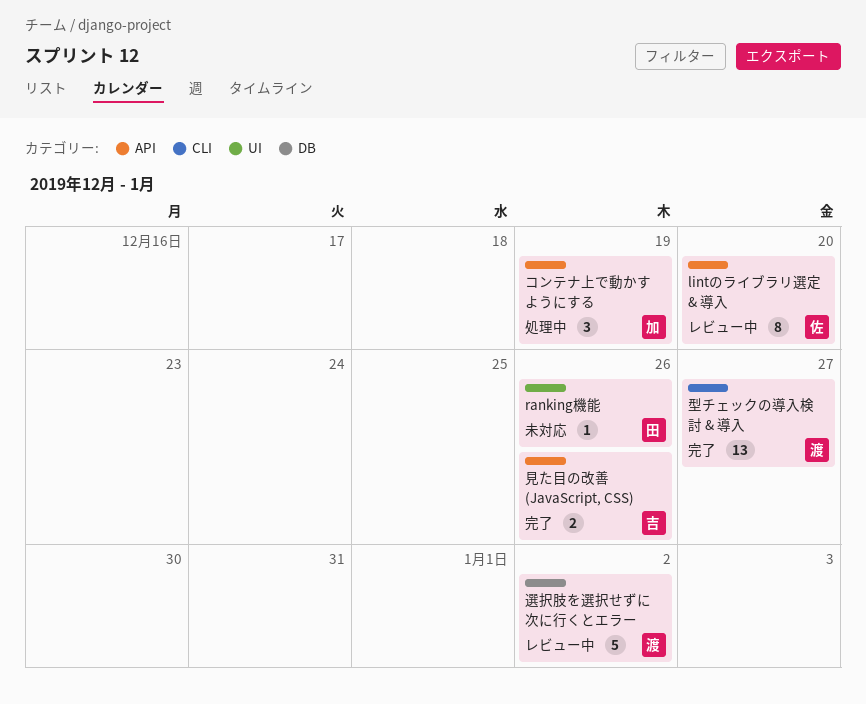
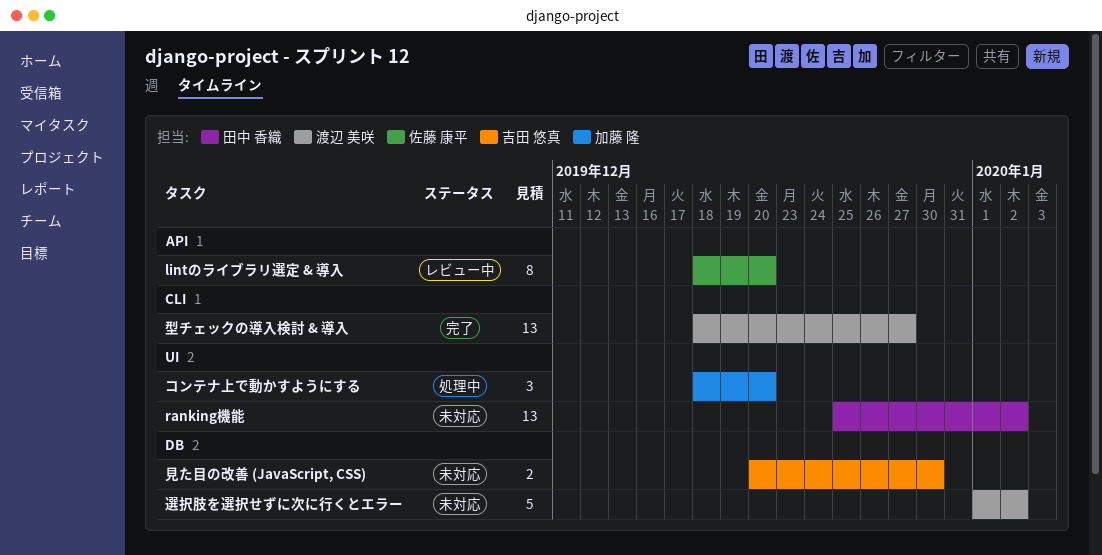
ranking機能, estimate: 1 -> 13
ranking機能, due: Dec 26 -> Jan 2
コンテナ上で動かすようにする, label: API -> UI
コンテナ上で動かすようにする, due: Dec 19 -> Dec 20
見た目の改善 (JavaScript, CSS), status: 完了 -> 未対応
見た目の改善 (JavaScript, CSS), label: API -> DB
見た目の改善 (JavaScript, CSS), due: Dec 26 -> Dec 30
選択肢を選択せずに次に行くとエラー, status: レビュー中 -> 未対応

